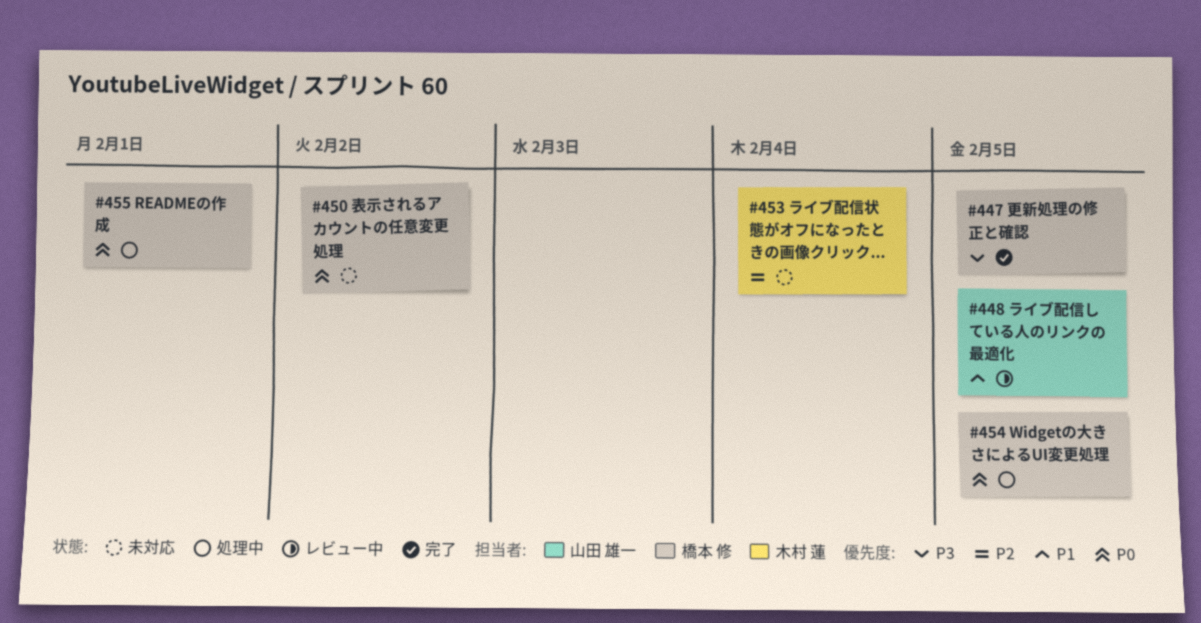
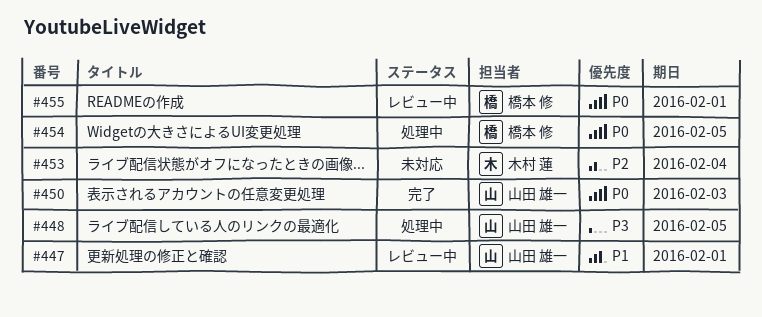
#447, status: 完了 -> レビュー中
#447, owner: 橋本 修 -> 山田 雄一
#447, priority: P3 -> P1
#447, due: Feb 5 -> Feb 1
#448, status: レビュー中 -> 処理中
#448, priority: P1 -> P3
#450, status: 未対応 -> 完了
#450, owner: 橋本 修 -> 山田 雄一
#450, due: Feb 2 -> Feb 3
#455, status: 処理中 -> レビュー中

